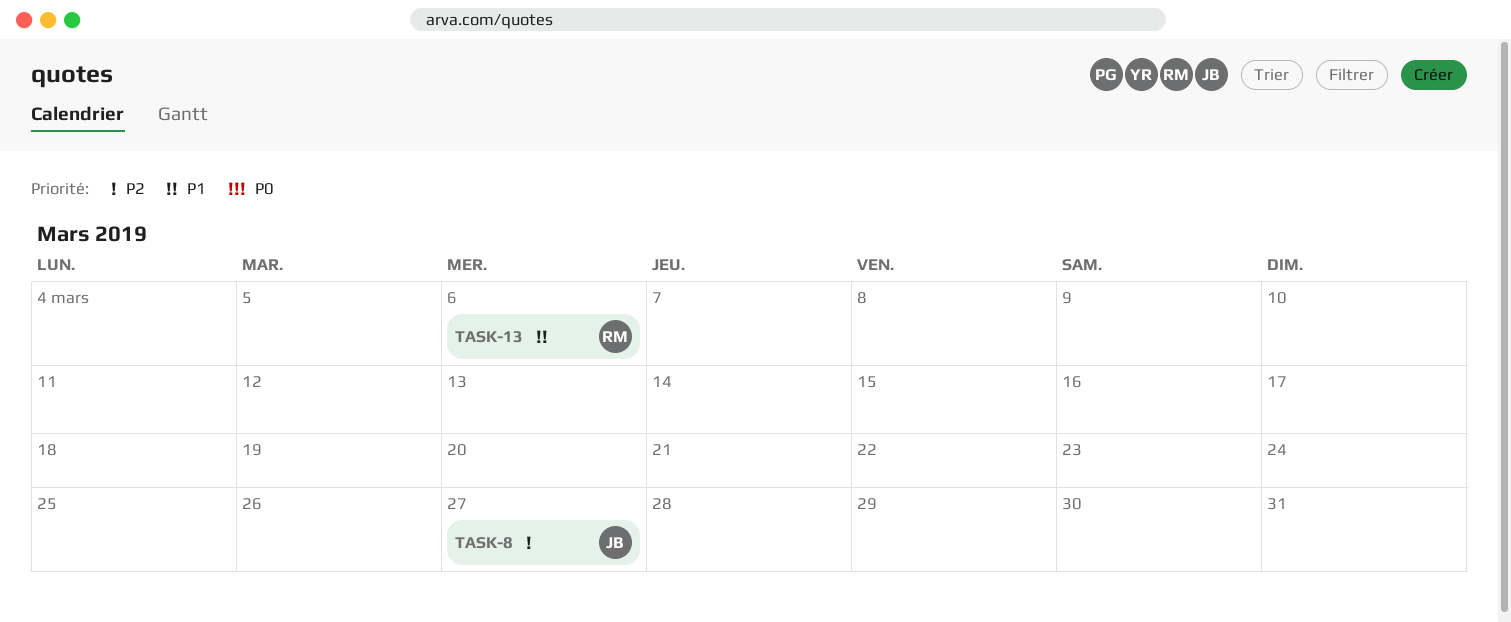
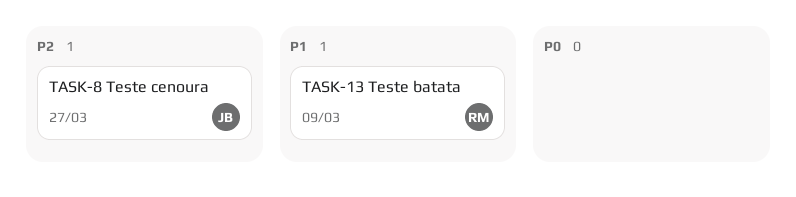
TASK-13, due: Mar 6 -> Mar 9

